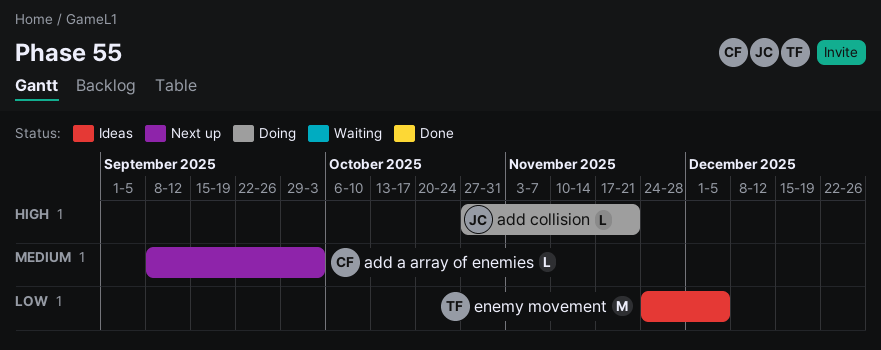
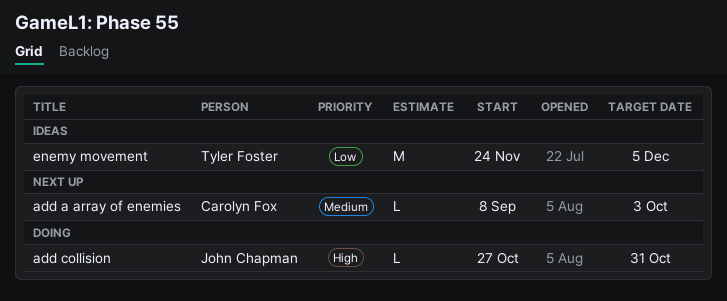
add collision, due: Nov 21 -> Oct 31

